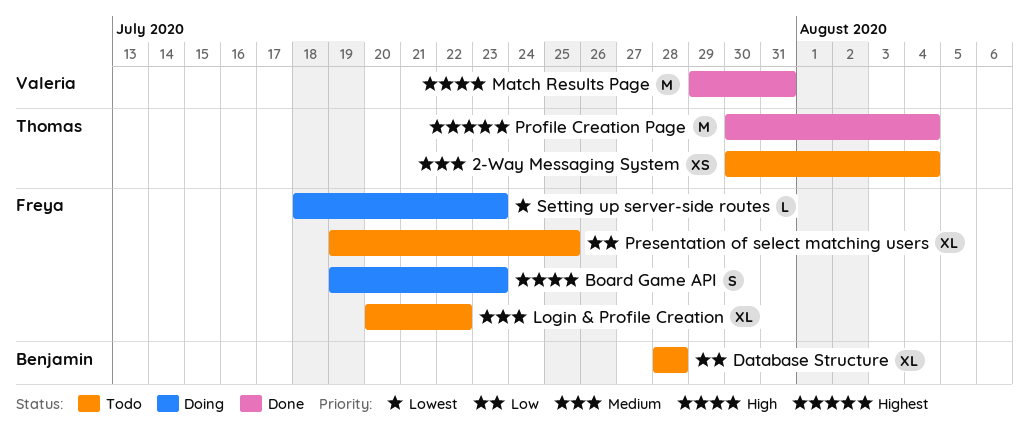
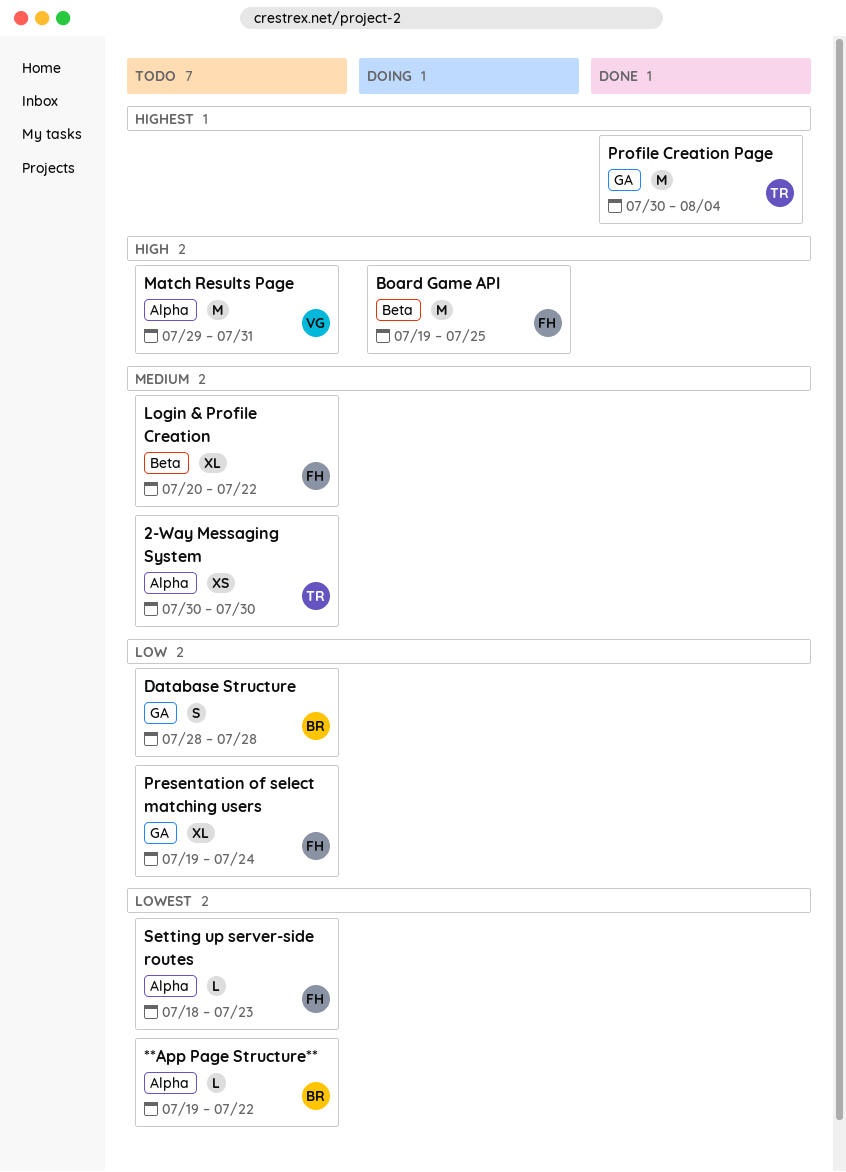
**App Page Structure**: none -> present
2-Way Messaging System, due: Aug 4 -> Jul 30
Board Game API, estimate: S -> M
Board Game API, due: Jul 23 -> Jul 25
Database Structure, estimate: XL -> S
Match Results Page, status: Done -> Todo
Presentation of select matching users, due: Jul 25 -> Jul 24
Setting up server-side routes, status: Doing -> Todo

